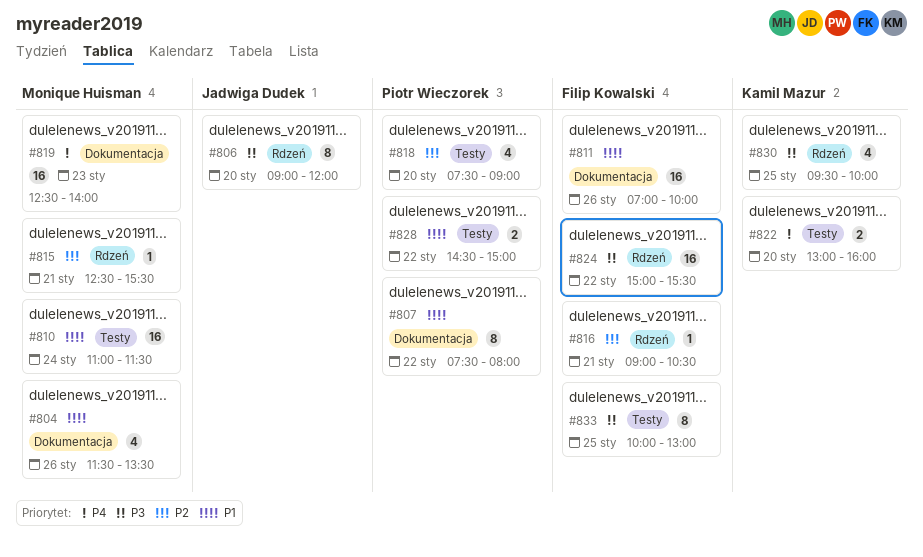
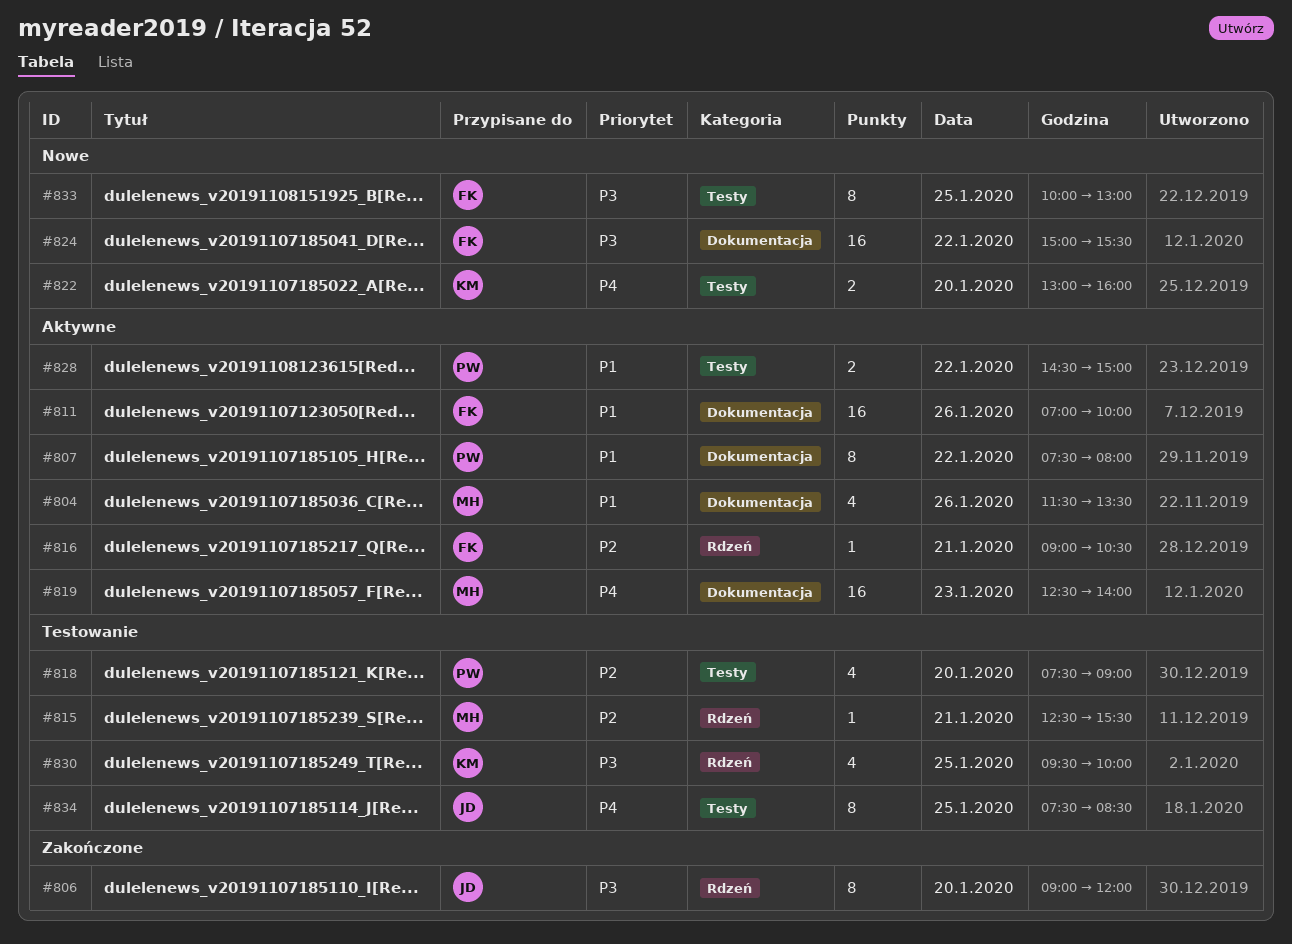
#810: present -> none
#824, label: Rdzeń -> Dokumentacja
#834: none -> present

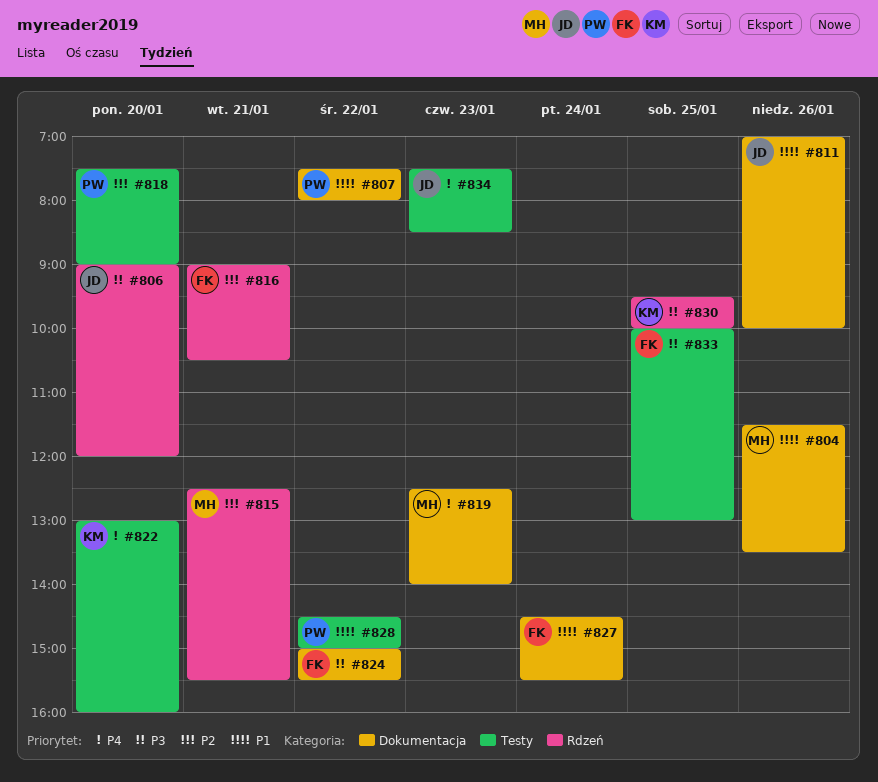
#811, owner: FK -> JD
#827: none -> present
#834, day: Jan 25 -> Jan 23

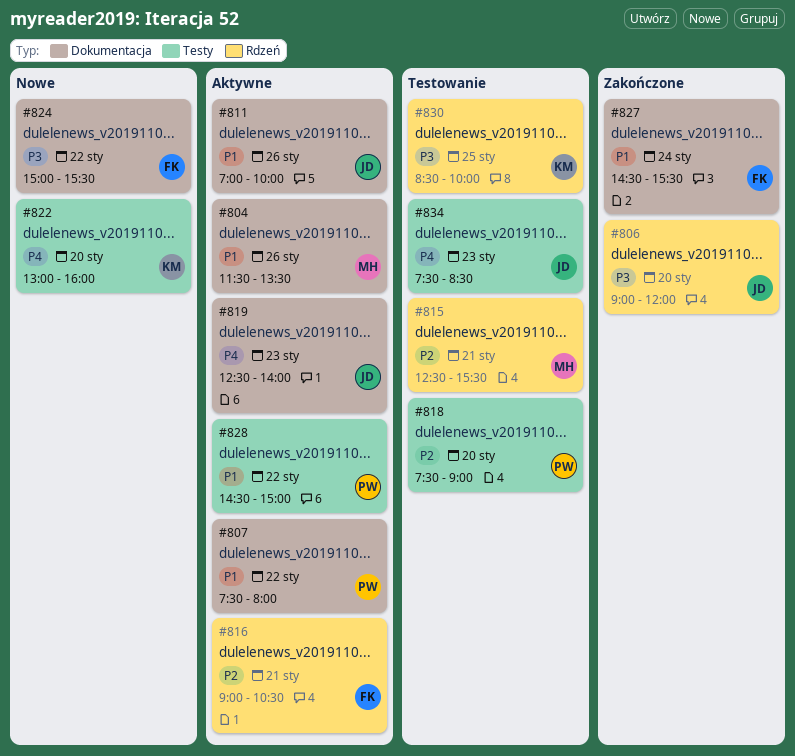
#819, owner: MH -> JD
#830, begins: 09:30 -> 08:30
#833: present -> none

